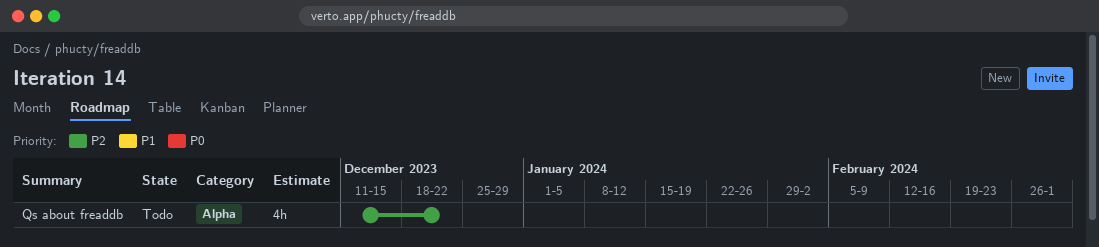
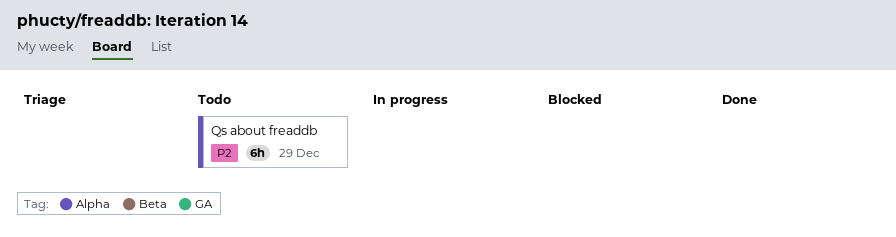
Qs about freaddb, estimate: 4h -> 6h
Qs about freaddb, due: Dec 22 -> Dec 29

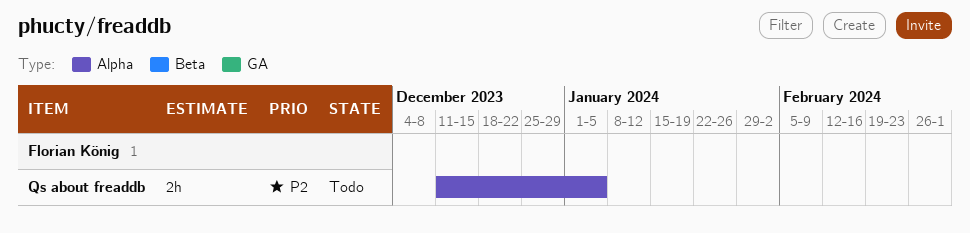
Qs about freaddb, estimate: 6h -> 2h
Qs about freaddb, due: Dec 29 -> Jan 5

